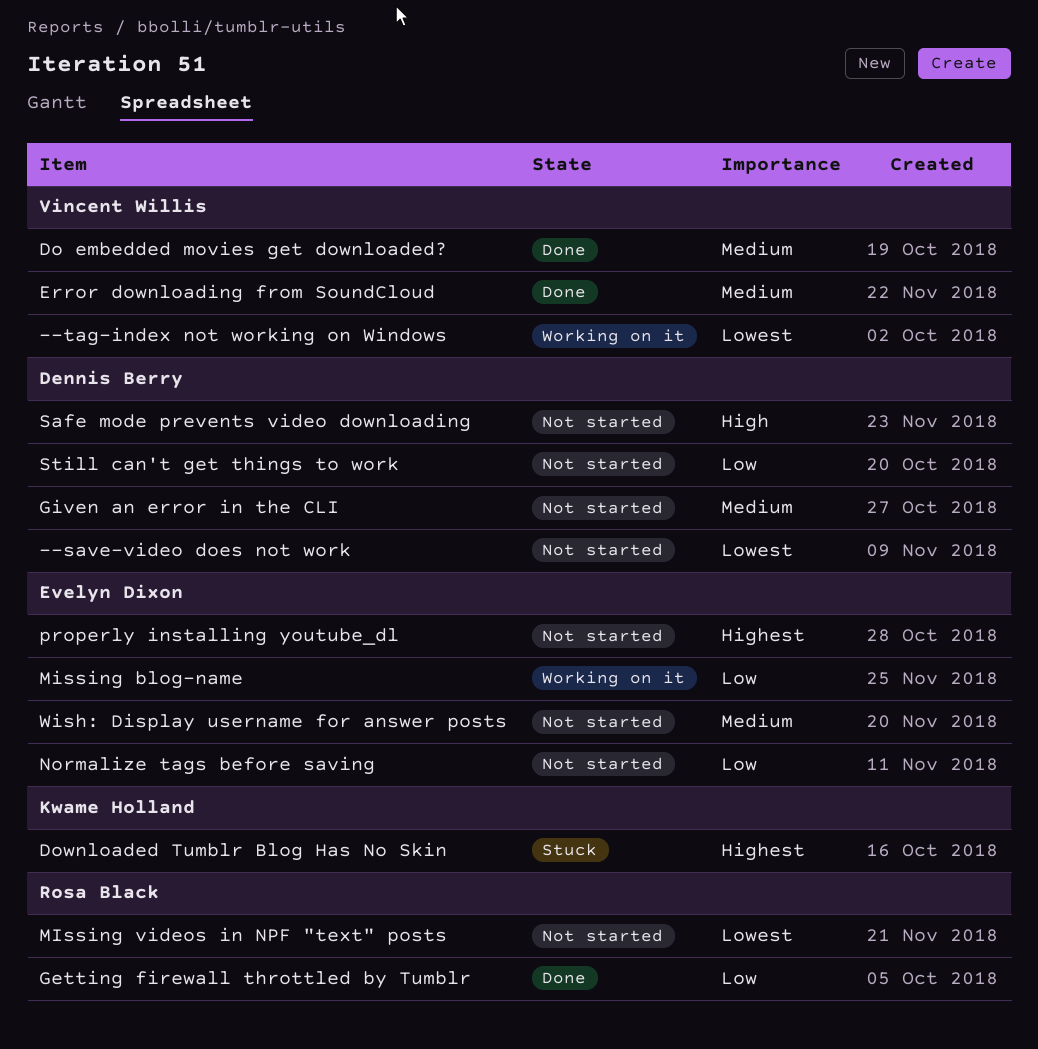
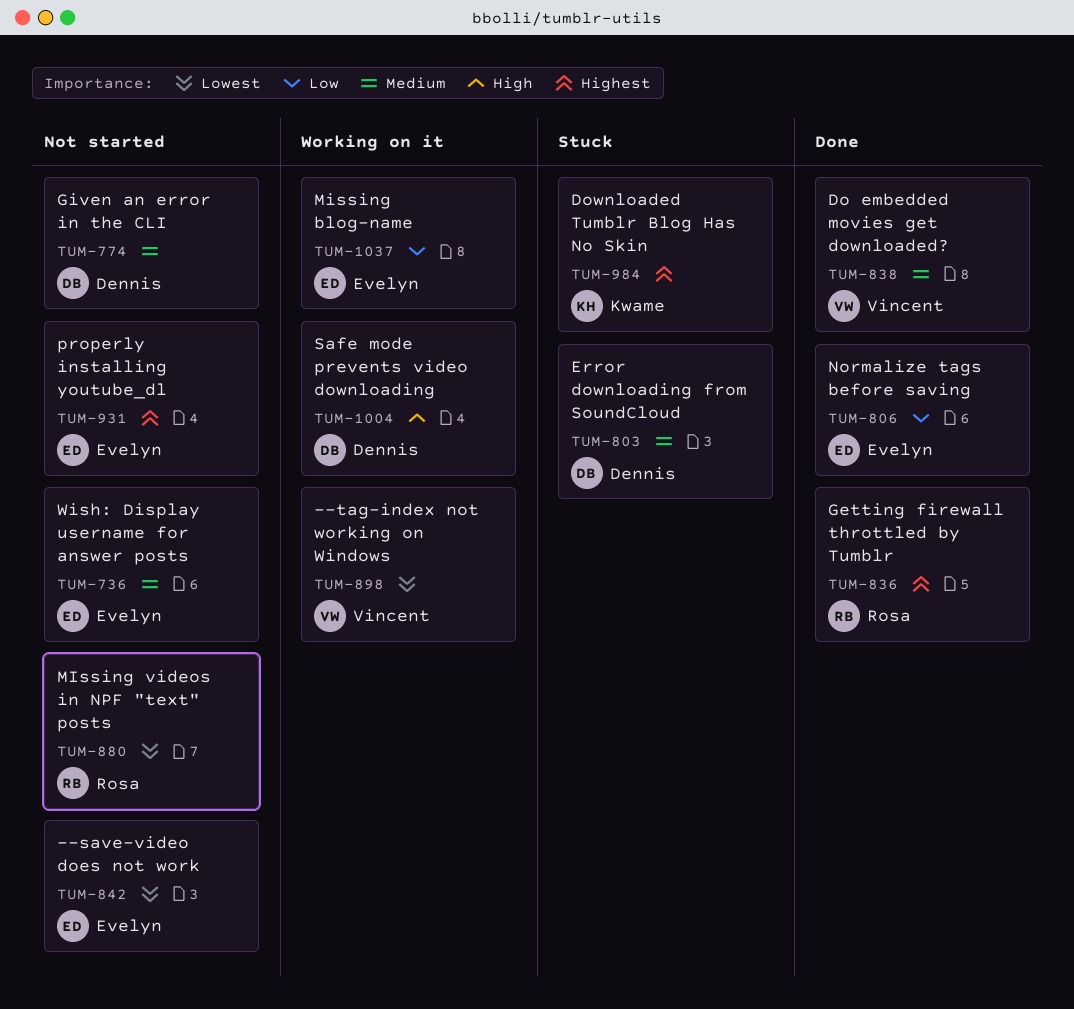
--save-video does not work, owner: Dennis Berry -> Evelyn Dixon
Error downloading from SoundCloud, status: Done -> Stuck
Error downloading from SoundCloud, owner: Vincent Willis -> Dennis Berry
Getting firewall throttled by Tumblr, priority: Low -> Highest
Normalize tags before saving, status: Not started -> Done
Safe mode prevents video downloading, status: Not started -> Working on it
Still can't get things to work: present -> none

